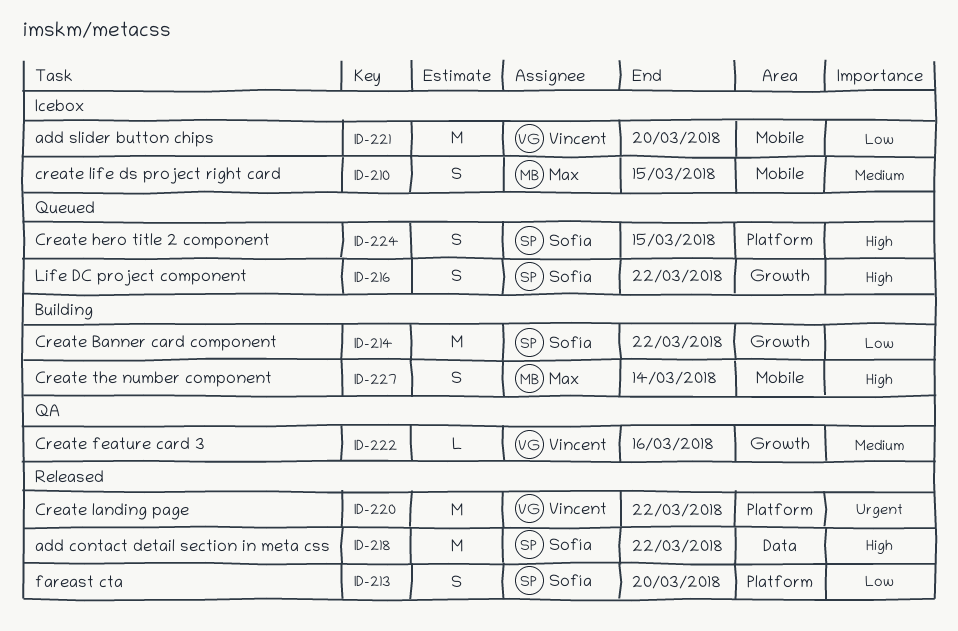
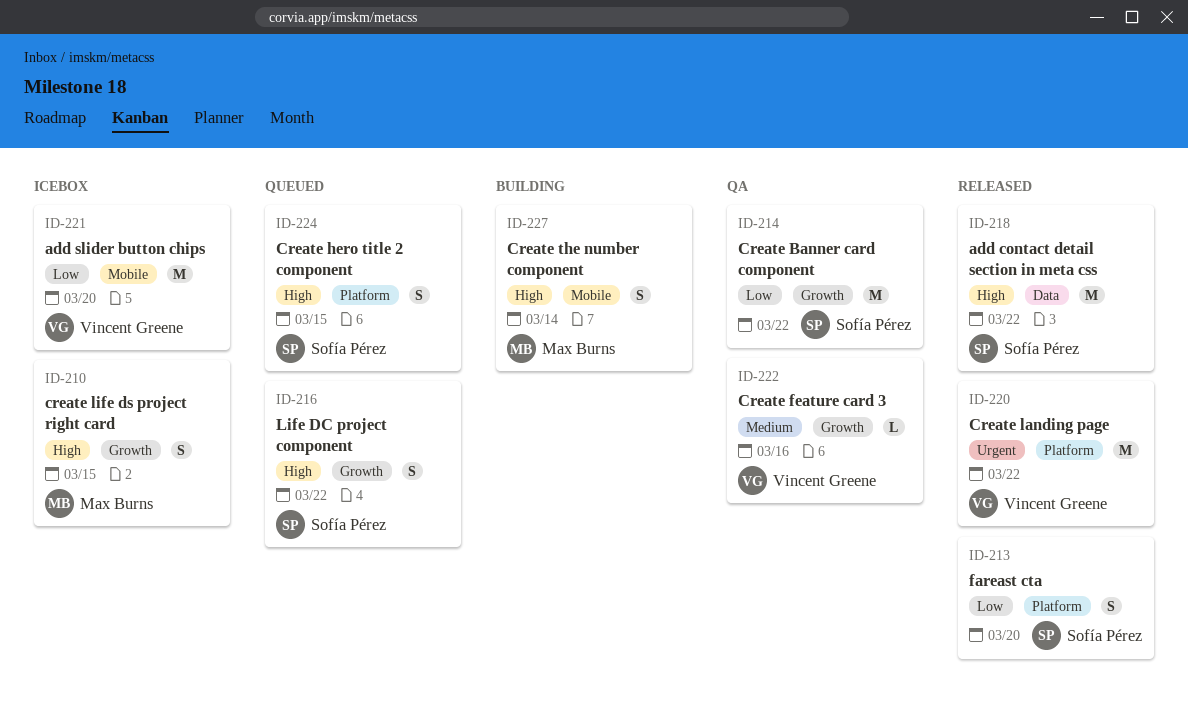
ID-210, priority: Medium -> High
ID-210, label: Mobile -> Growth
ID-214, status: Building -> QA

